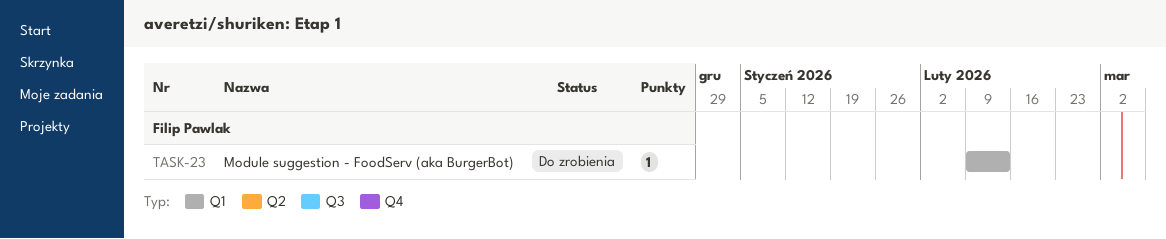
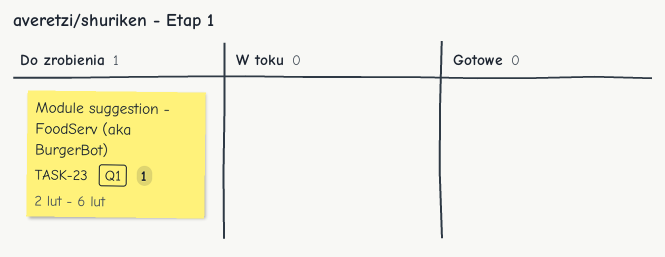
TASK-23, start: Feb 9 -> Feb 2
TASK-23, due: Feb 13 -> Feb 6

